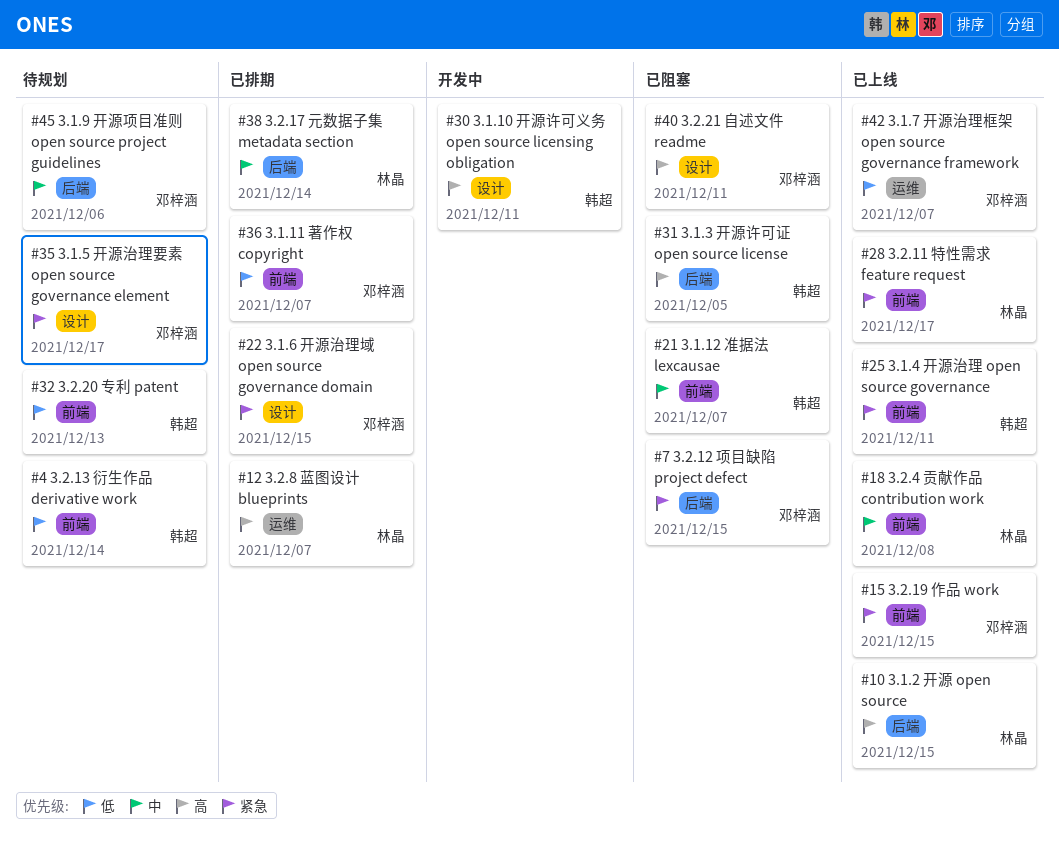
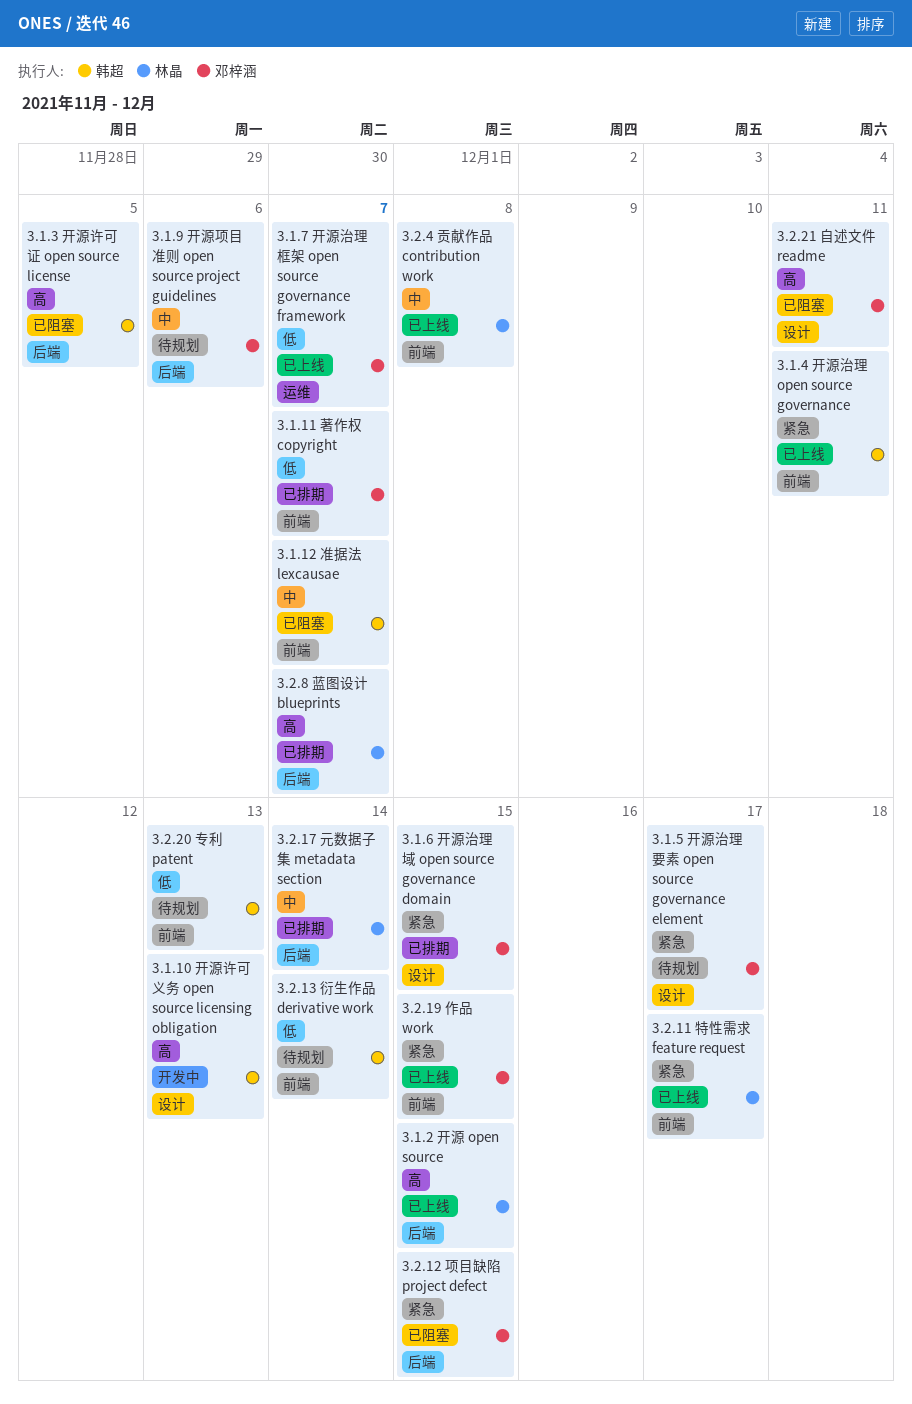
3.1.10 开源许可义务 open source licensing obligation, due: Dec 11 -> Dec 13
3.2.8 蓝图设计 blueprints, label: 运维 -> 后端

